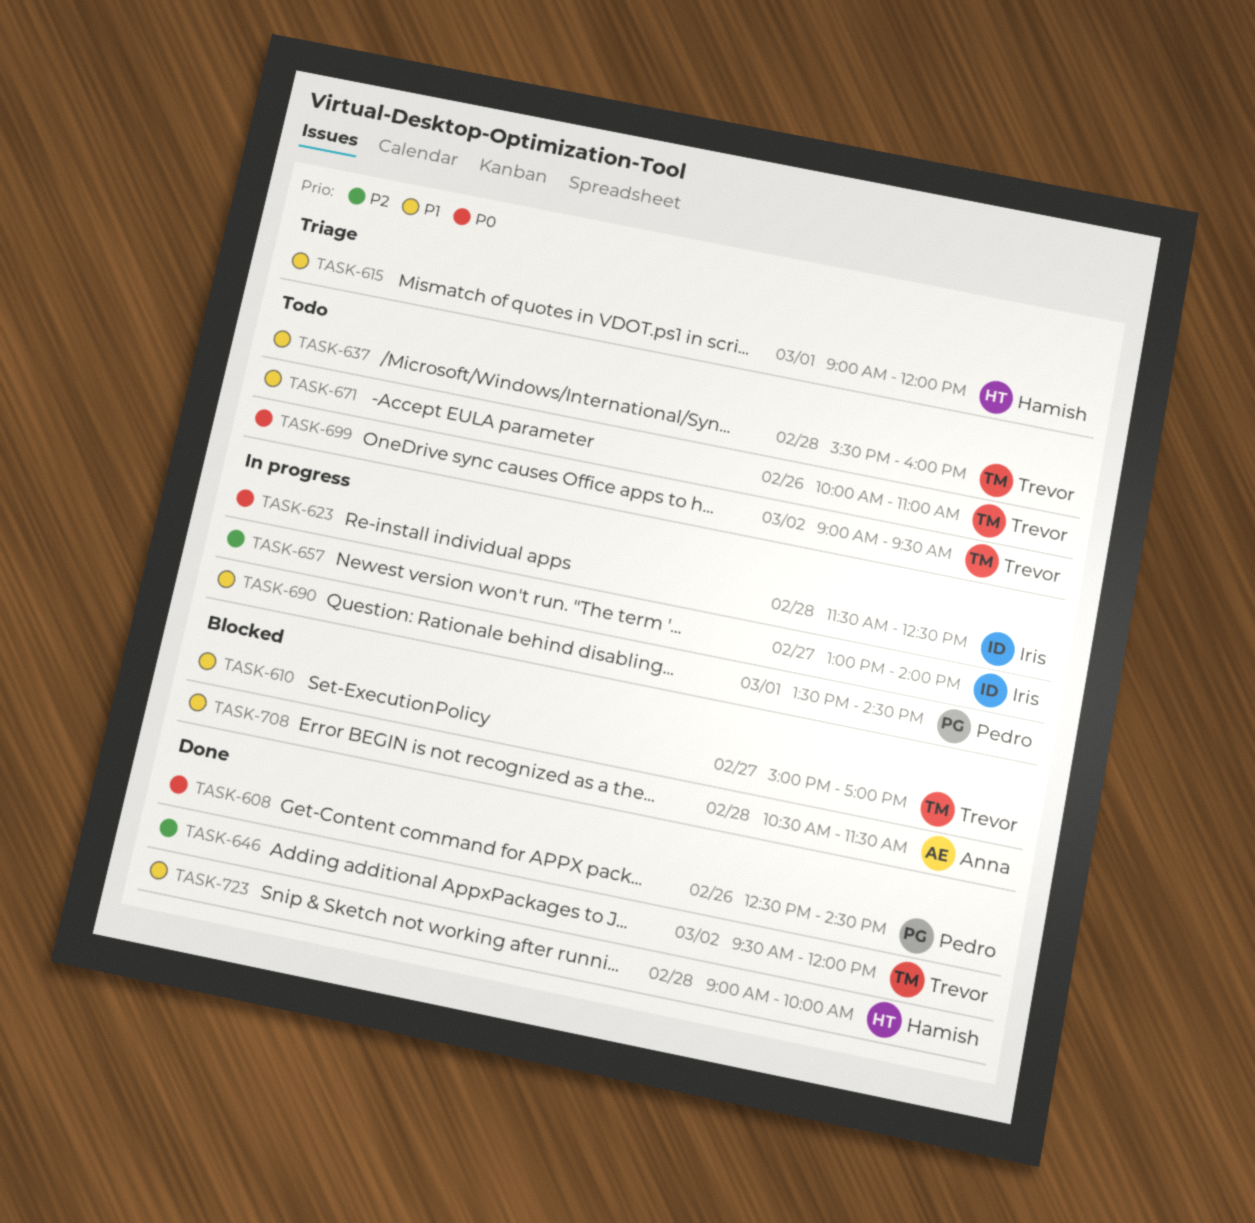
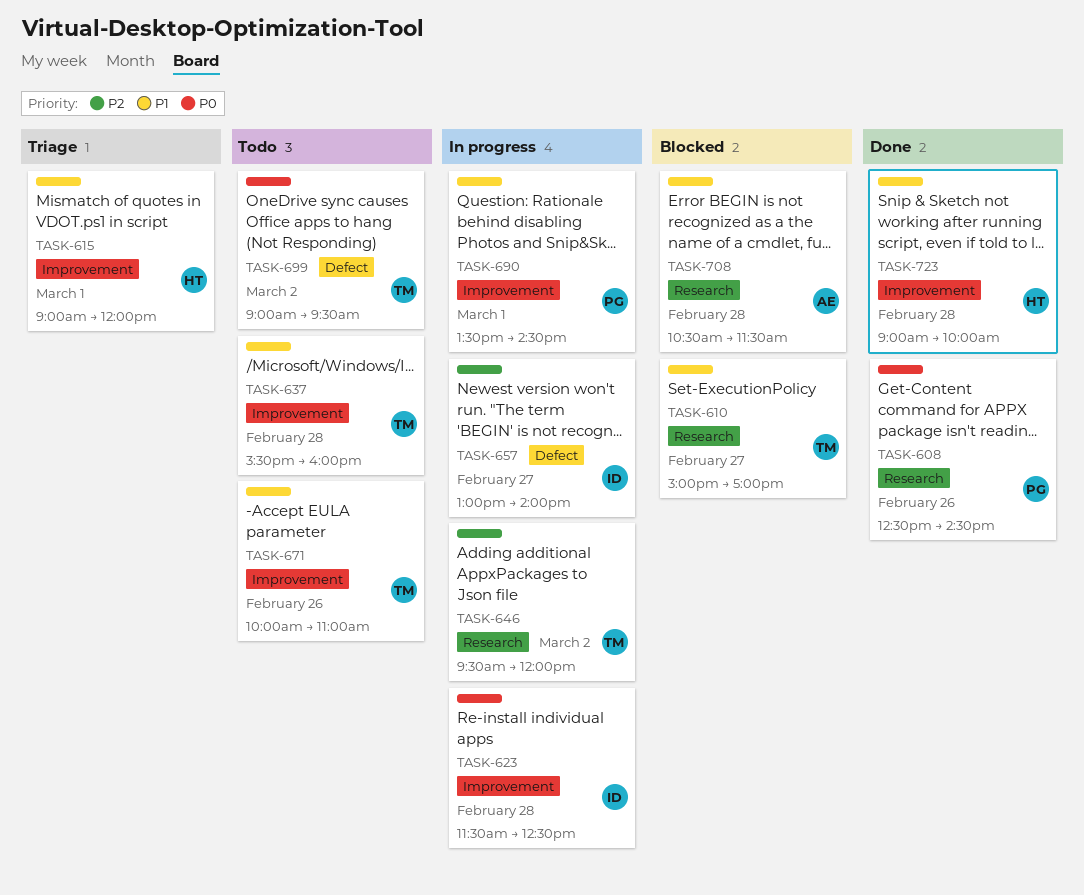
TASK-646, status: Done -> In progress

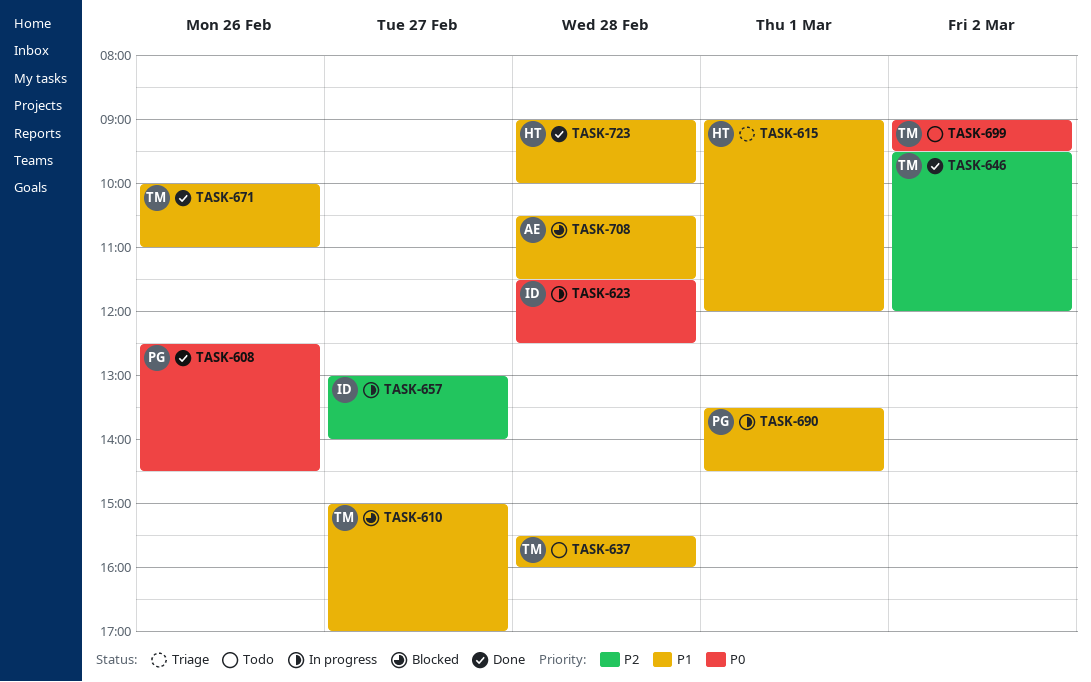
TASK-646, status: In progress -> Done
TASK-671, status: Todo -> Done

